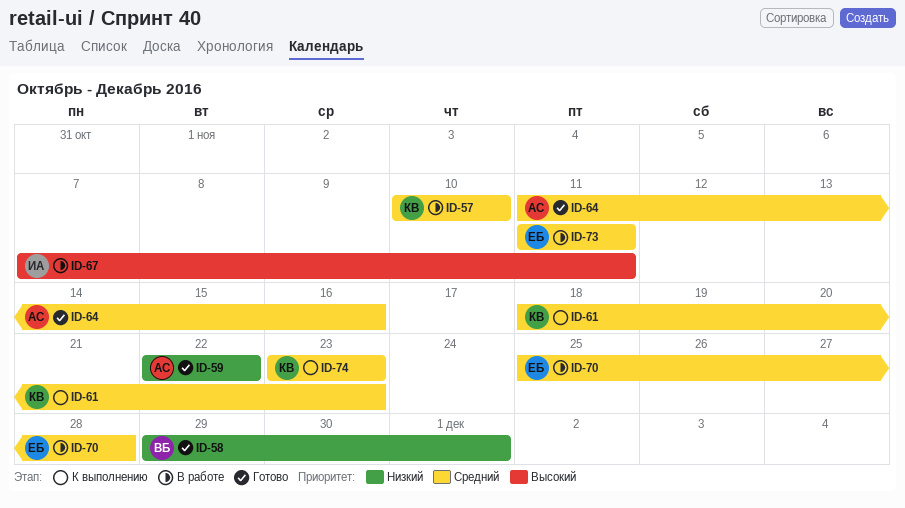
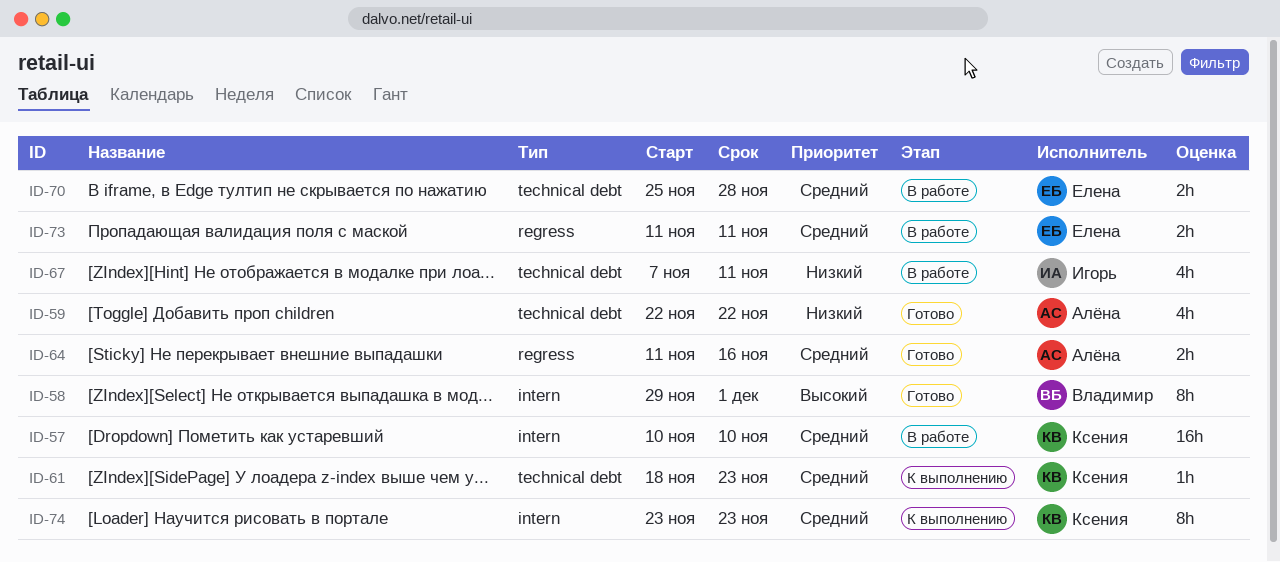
ID-58, priority: Низкий -> Высокий
ID-67, priority: Высокий -> Низкий

